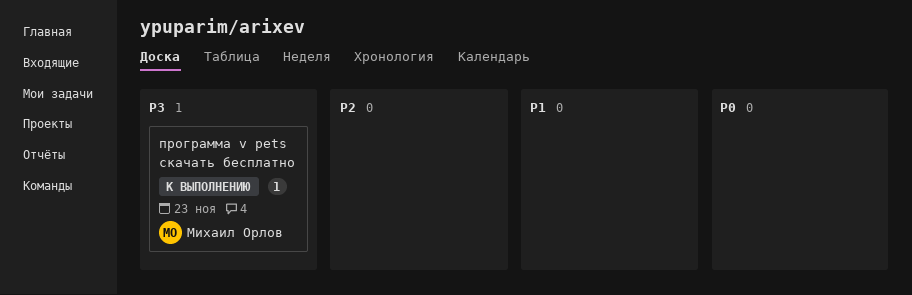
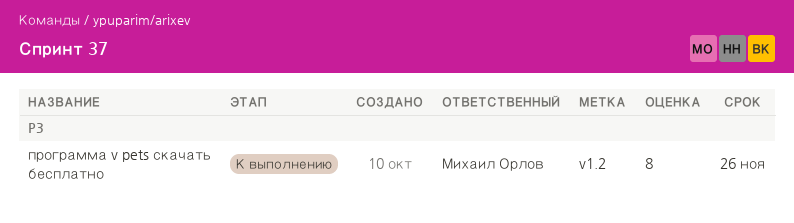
программа v pets скачать бесплатно, estimate: 1 -> 8
программа v pets скачать бесплатно, due: Nov 23 -> Nov 26

